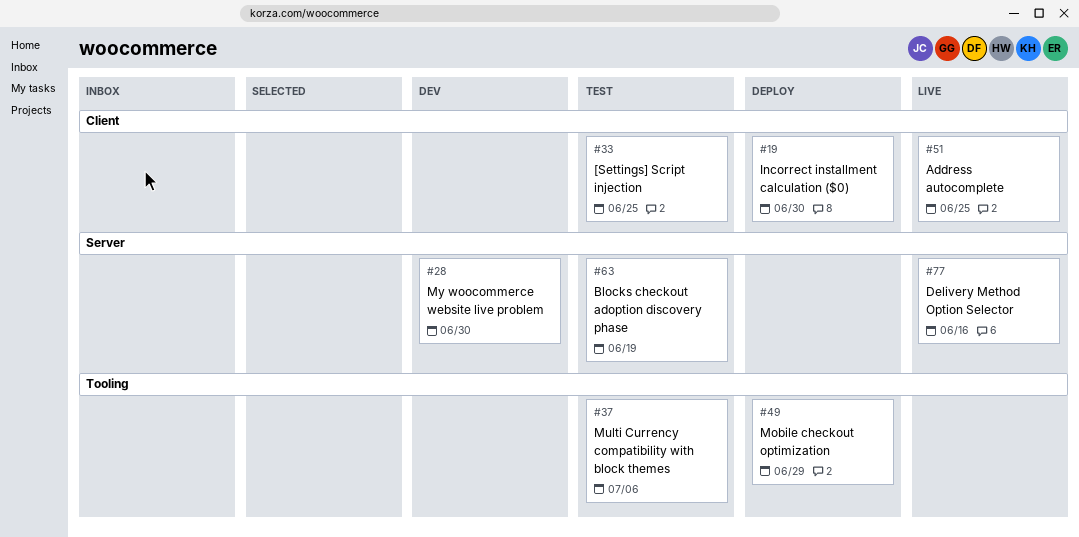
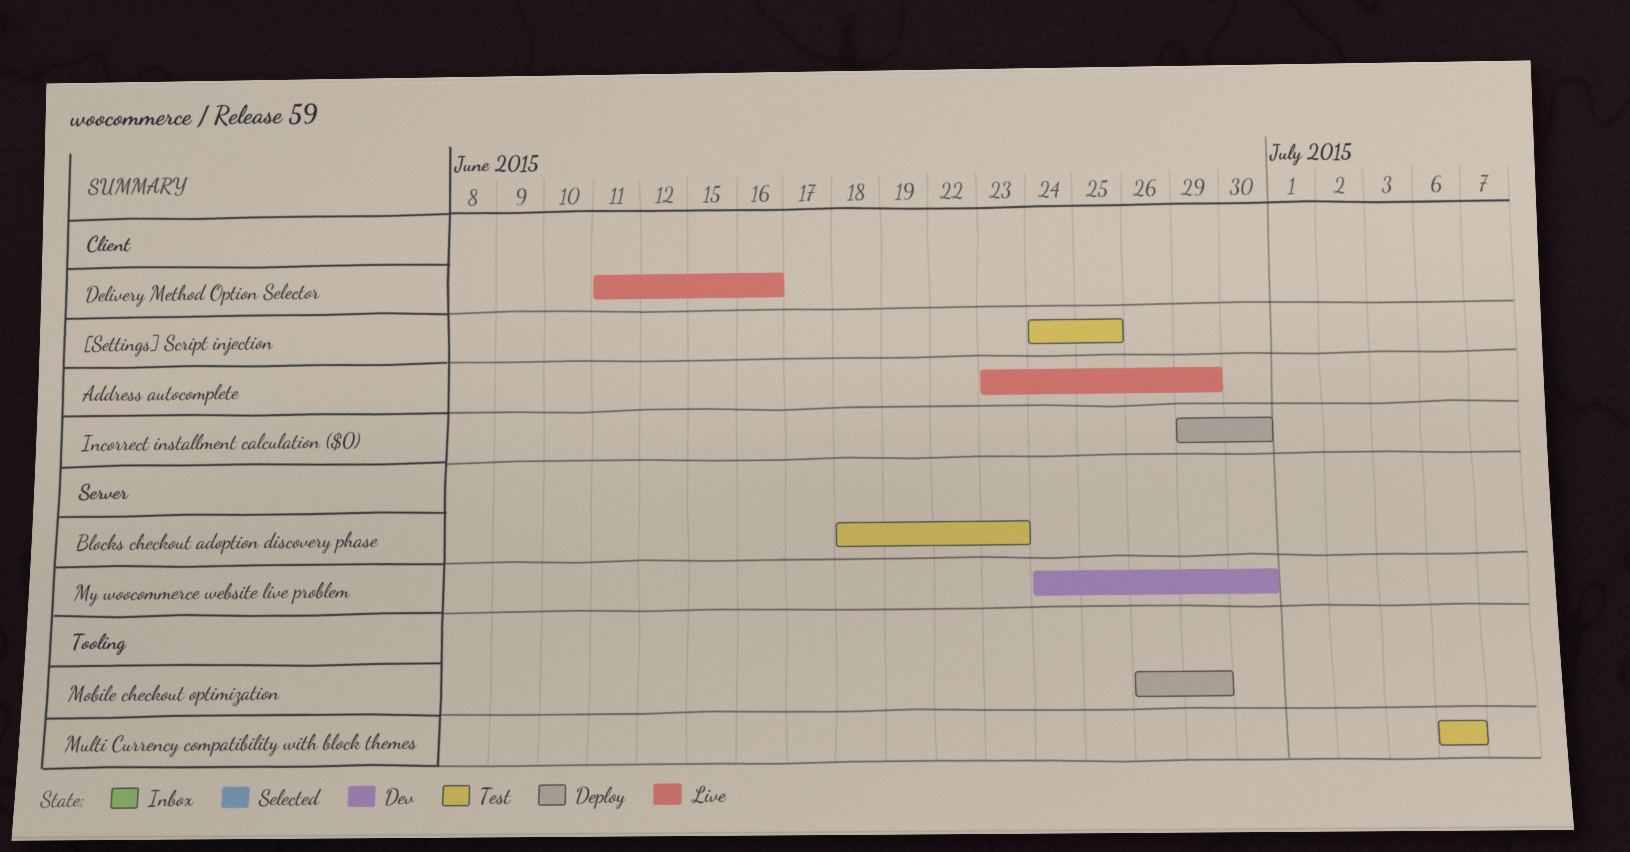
Address autocomplete, due: Jun 25 -> Jun 29
Blocks checkout adoption discovery phase, due: Jun 19 -> Jun 23
Delivery Method Option Selector, label: Server -> Client

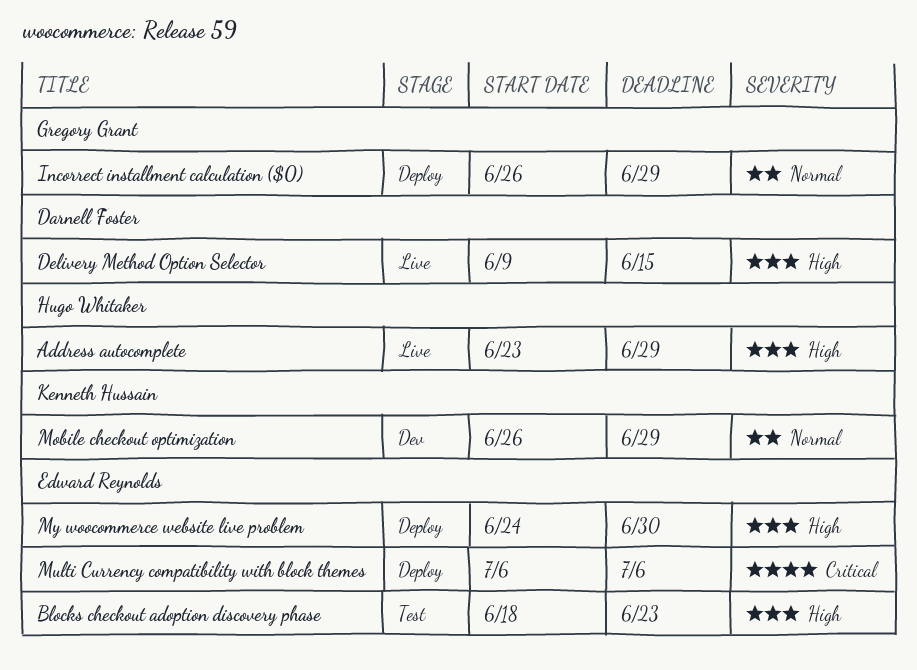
[Settings] Script injection: present -> none
Delivery Method Option Selector, start: Jun 11 -> Jun 9
Delivery Method Option Selector, due: Jun 16 -> Jun 15
Incorrect installment calculation ($0), start: Jun 29 -> Jun 26
Incorrect installment calculation ($0), due: Jun 30 -> Jun 29
Mobile checkout optimization, status: Deploy -> Dev
Multi Currency compatibility with block themes, status: Test -> Deploy
My woocommerce website live problem, status: Dev -> Deploy

